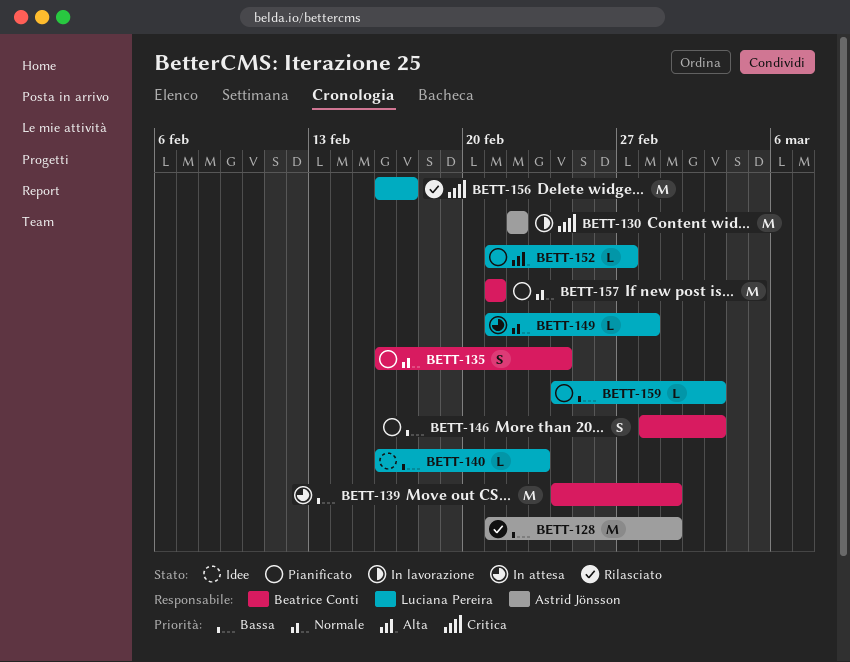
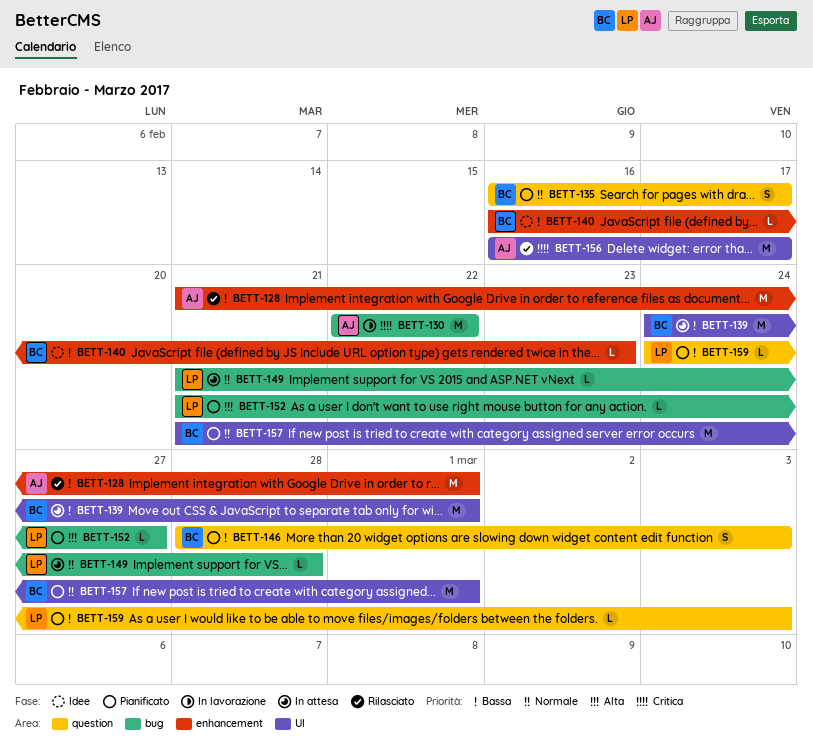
BETT-135, due: Feb 24 -> Feb 17
BETT-140, owner: Luciana Pereira -> Beatrice Conti
BETT-156, owner: Luciana Pereira -> Astrid Jönsson
BETT-157, due: Feb 21 -> Mar 1

